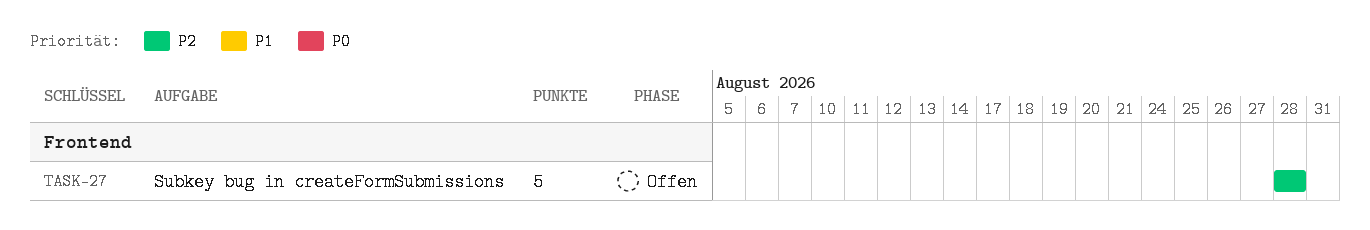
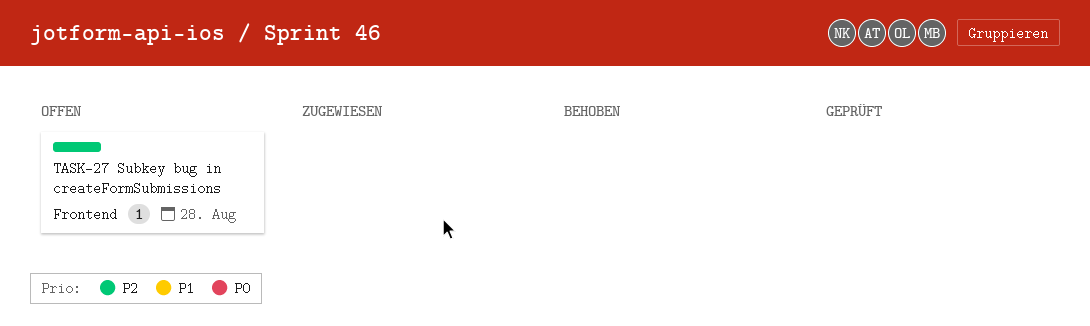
TASK-27, estimate: 5 -> 1

